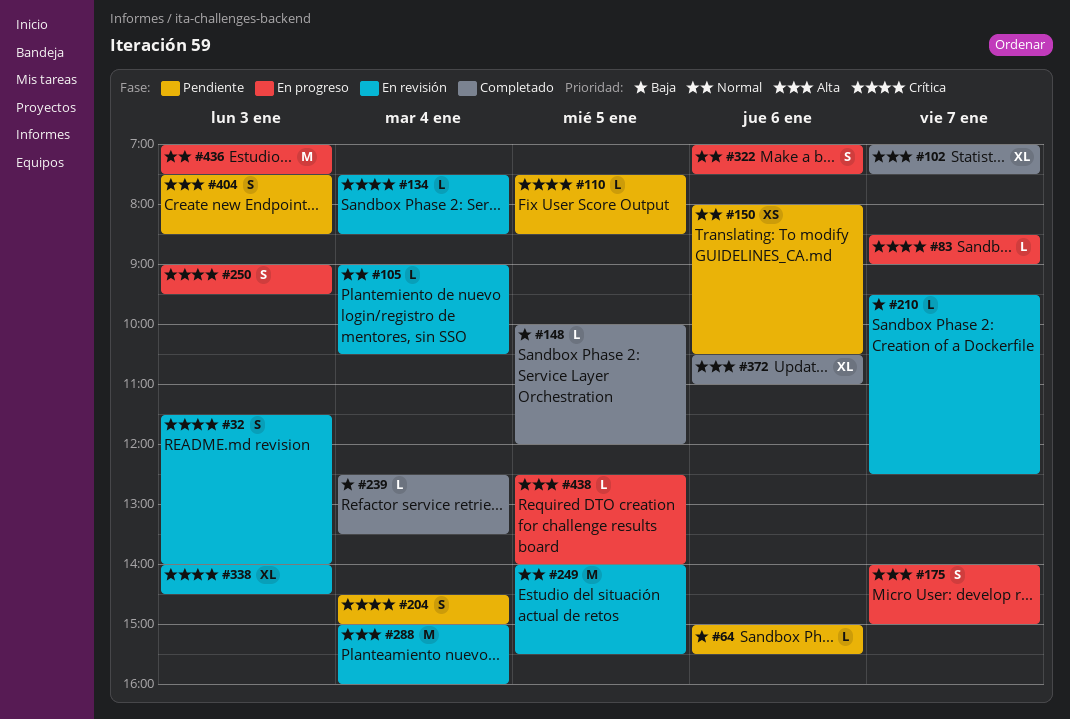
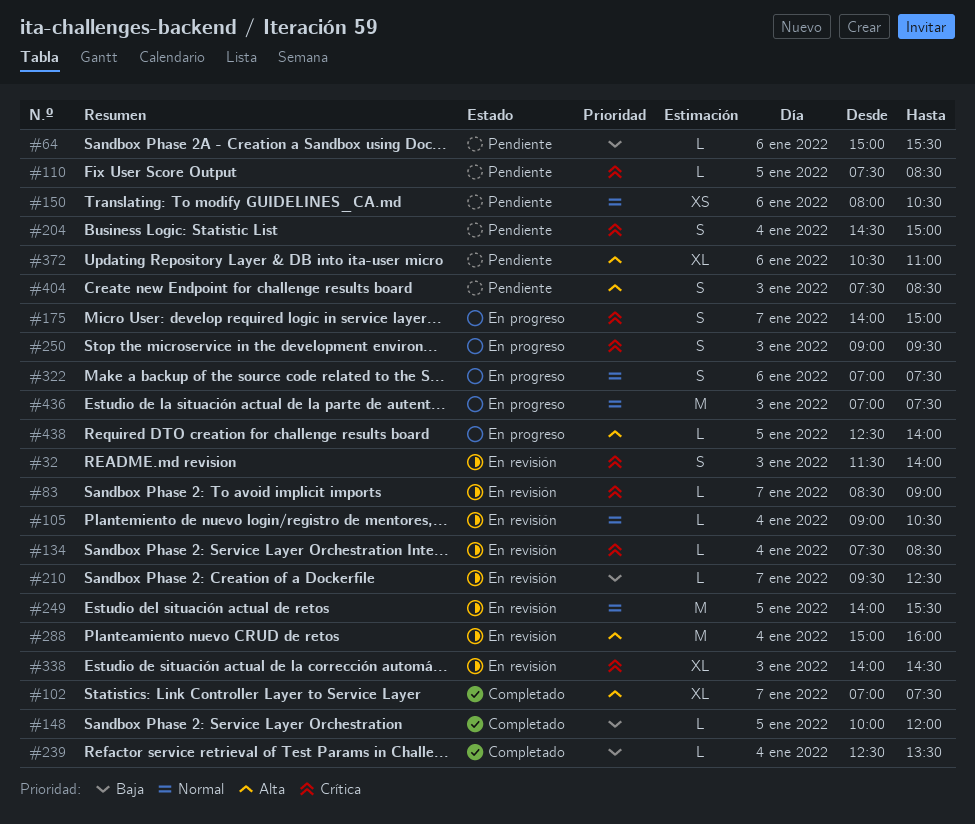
#83, status: En progreso -> En revisión
#175, priority: Alta -> Crítica
#372, status: Completado -> Pendiente

